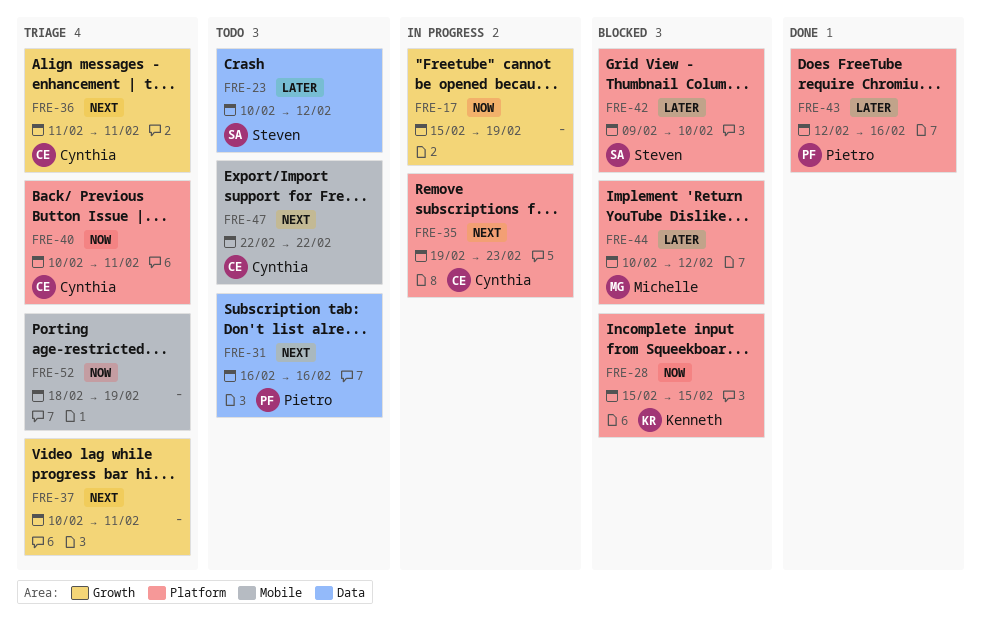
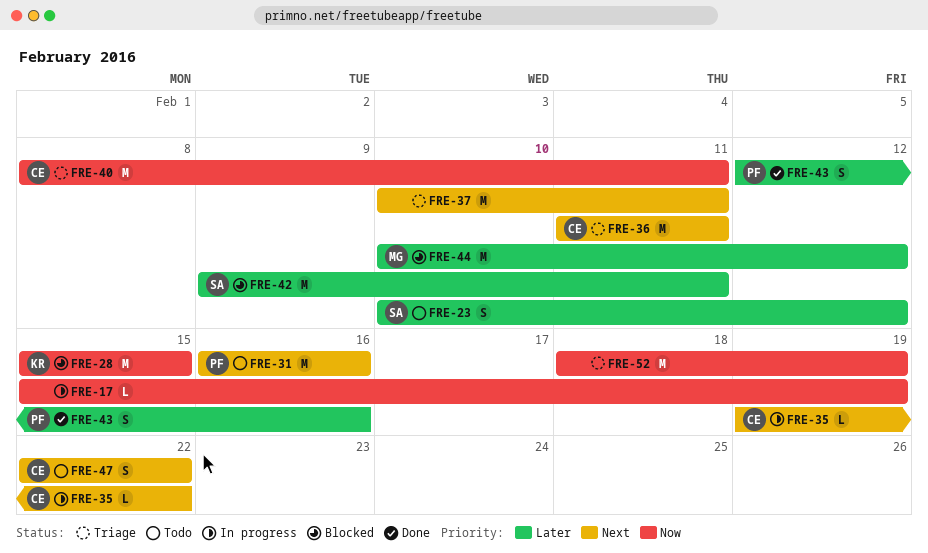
FRE-35, due: Feb 23 -> Feb 22
FRE-40, start: Feb 10 -> Feb 8
FRE-42, due: Feb 10 -> Feb 11

